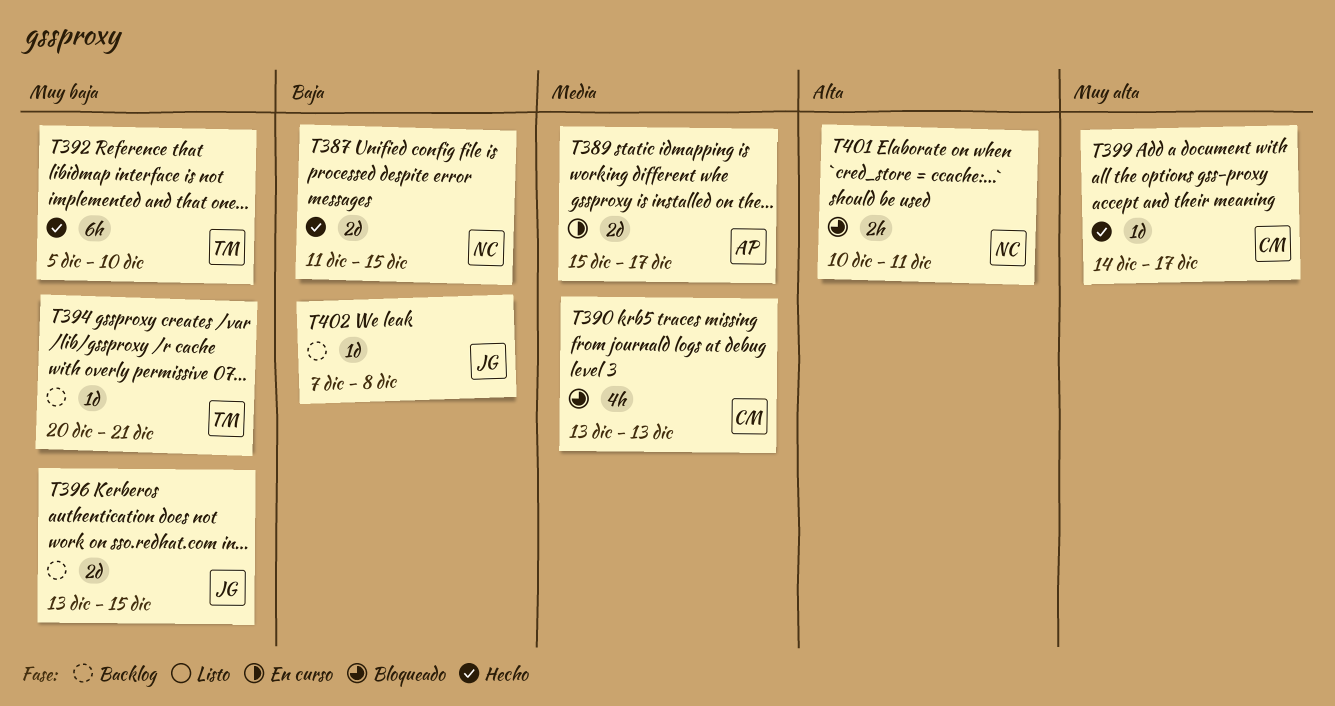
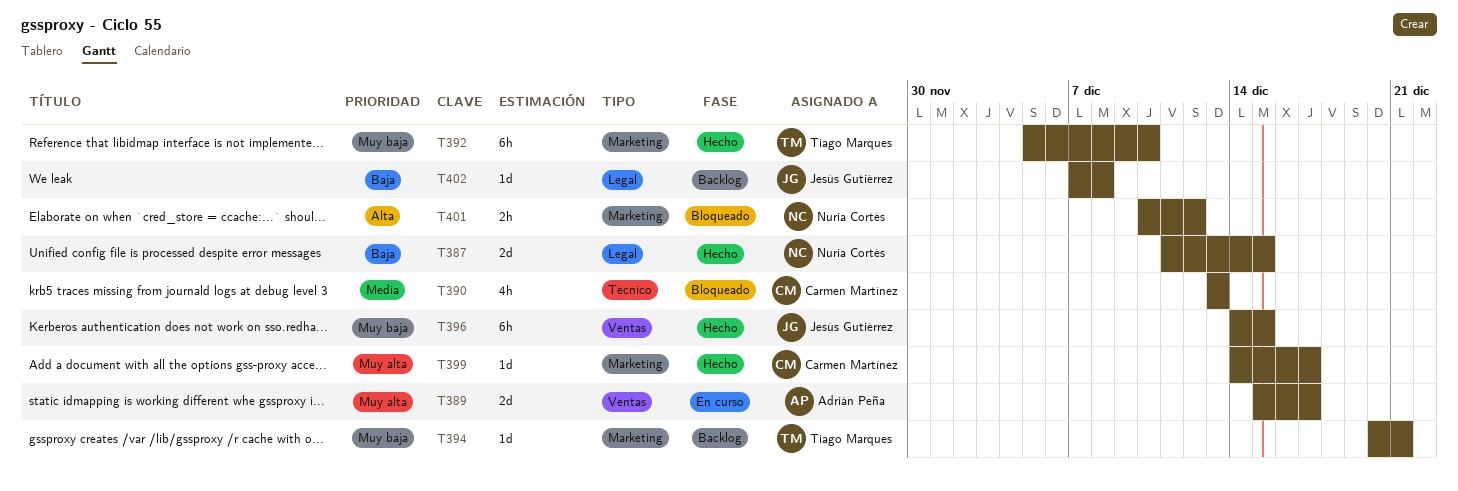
T389, priority: Media -> Muy alta
T396, status: Backlog -> Hecho
T396, estimate: 2d -> 6h
T396, start: Dec 13 -> Dec 14
T401, due: Dec 11 -> Dec 12

